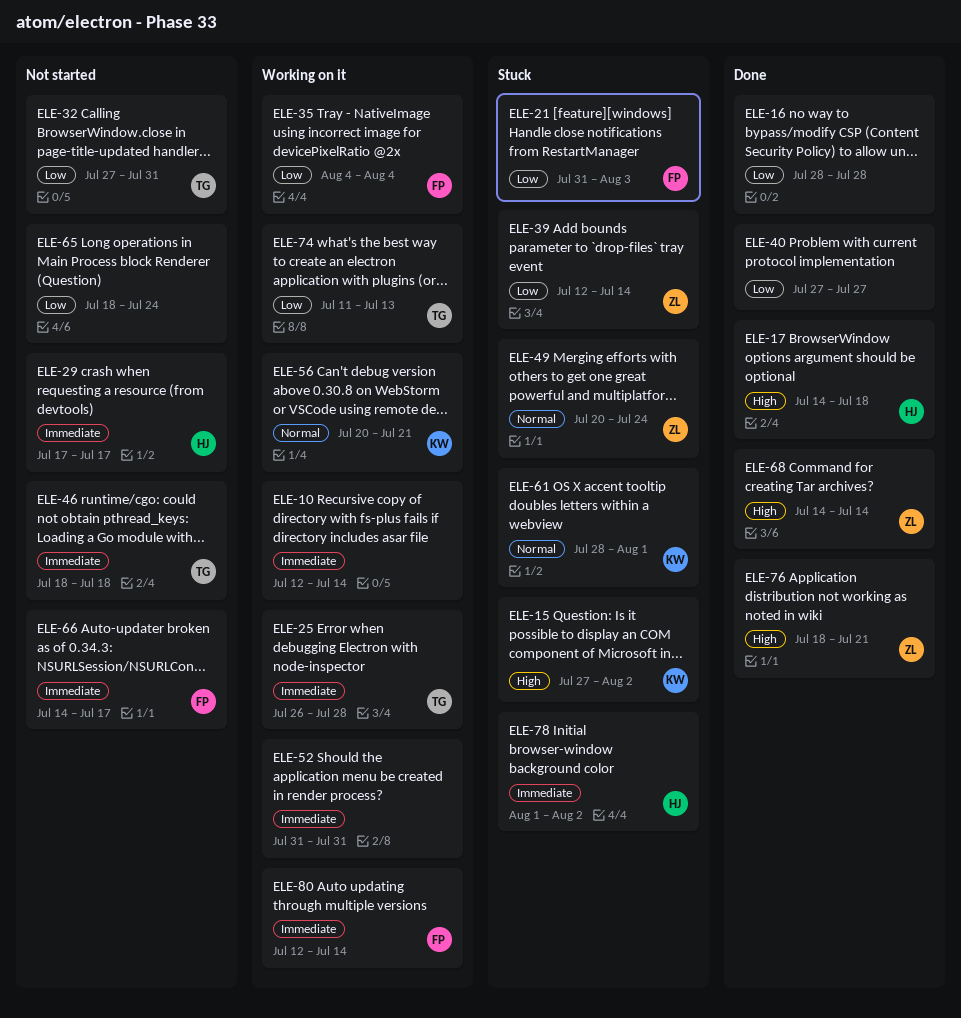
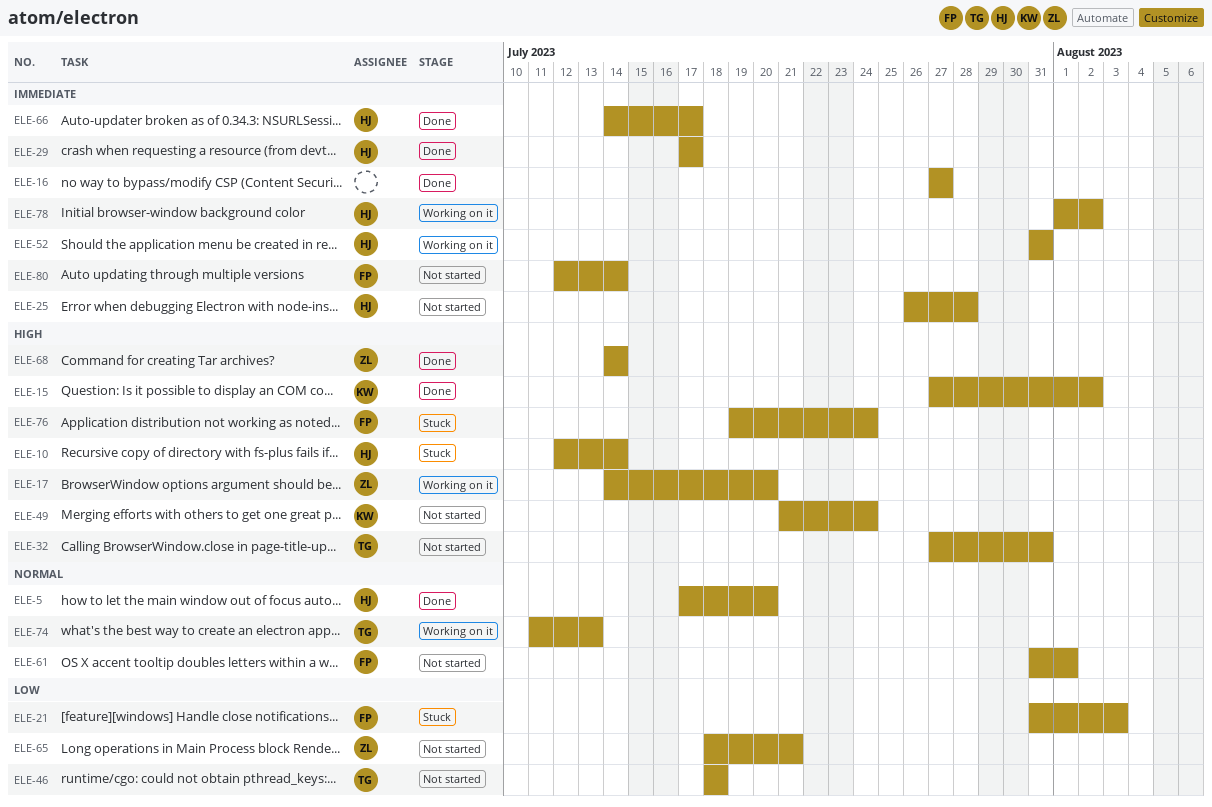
ELE-5: none -> present
ELE-10, status: Working on it -> Stuck
ELE-10, owner: none -> HJ
ELE-10, priority: Immediate -> High
ELE-15, status: Stuck -> Done
ELE-16, priority: Low -> Immediate
ELE-16, start: Jul 28 -> Jul 27
ELE-16, due: Jul 28 -> Jul 27
ELE-17, status: Done -> Working on it
ELE-17, owner: HJ -> ZL
ELE-17, due: Jul 18 -> Jul 20
ELE-25, status: Working on it -> Not started
ELE-25, owner: TG -> HJ
ELE-29, status: Not started -> Done
ELE-32, priority: Low -> High
ELE-35: present -> none
ELE-39: present -> none
ELE-40: present -> none
ELE-46, priority: Immediate -> Low
ELE-49, status: Stuck -> Not started
ELE-49, owner: ZL -> KW
ELE-49, priority: Normal -> High
ELE-49, start: Jul 20 -> Jul 21
ELE-52, owner: none -> HJ
ELE-56: present -> none
ELE-61, status: Stuck -> Not started
ELE-61, owner: KW -> FP
ELE-61, start: Jul 28 -> Jul 31
ELE-65, owner: none -> ZL
ELE-65, due: Jul 24 -> Jul 21
ELE-66, status: Not started -> Done
ELE-66, owner: FP -> HJ
ELE-74, priority: Low -> Normal
ELE-76, status: Done -> Stuck
ELE-76, owner: ZL -> FP
ELE-76, start: Jul 18 -> Jul 19
ELE-76, due: Jul 21 -> Jul 24
ELE-78, status: Stuck -> Working on it
ELE-80, status: Working on it -> Not started

